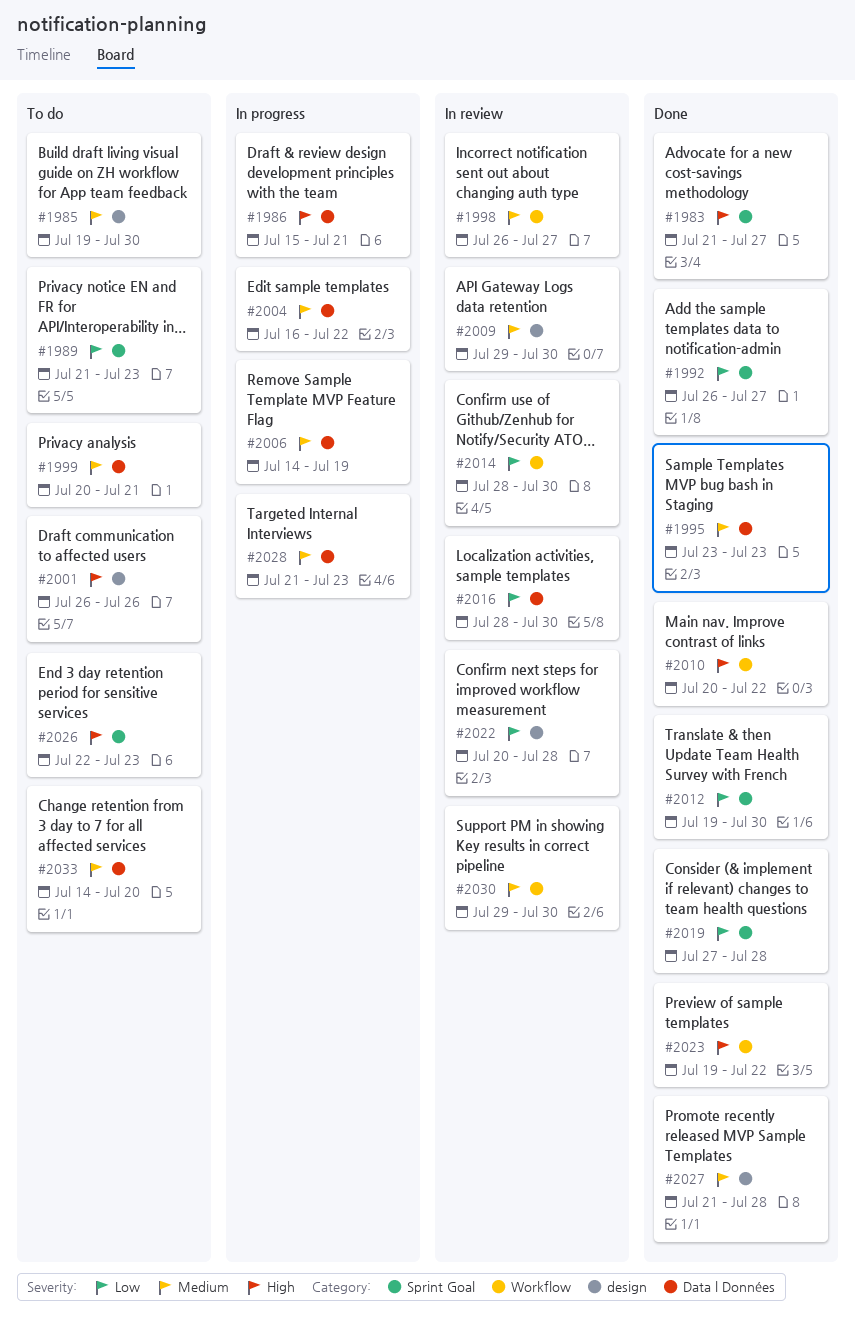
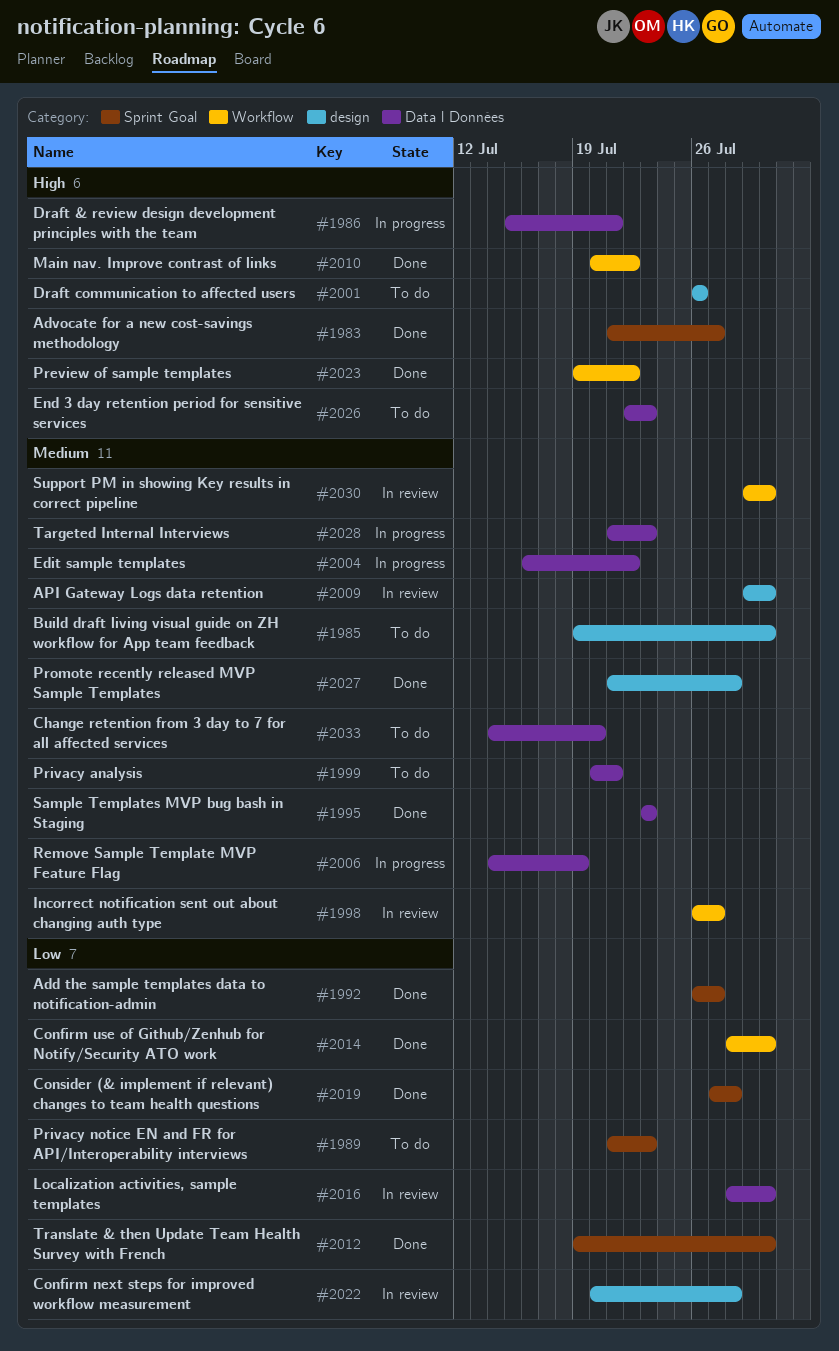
#2014, status: In review -> Done
#2026, label: Sprint Goal -> Data l Données

